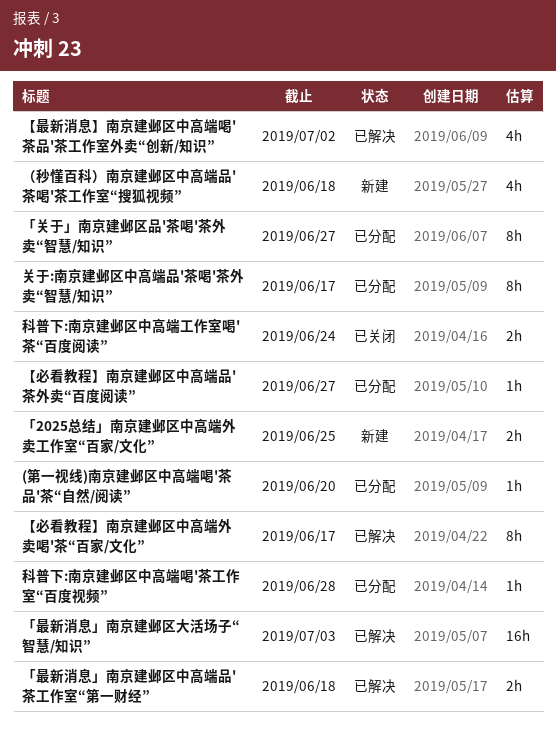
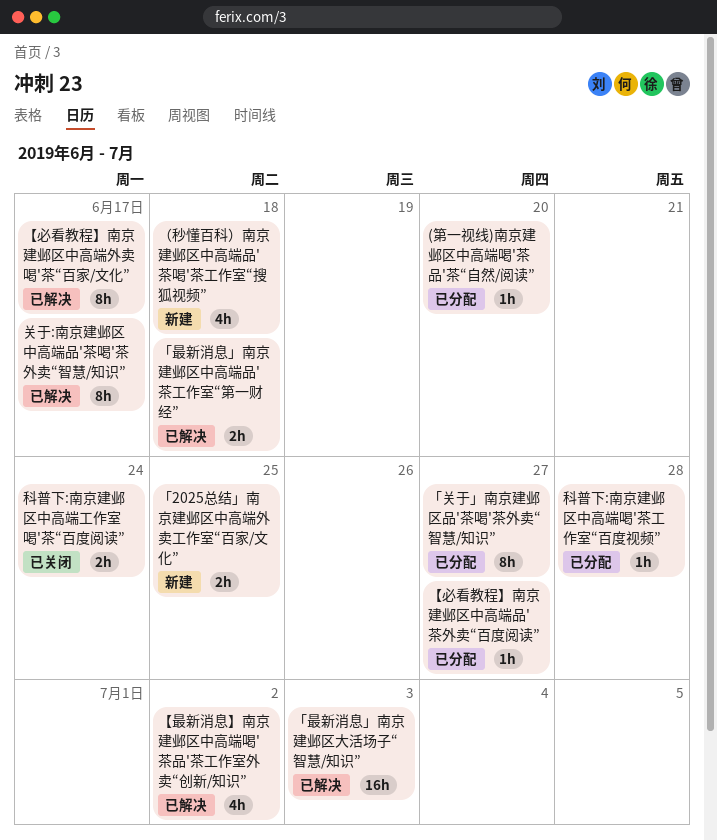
关于:南京建邺区中高端品'茶喝'茶外卖“智慧/知识”, status: 已分配 -> 已解决

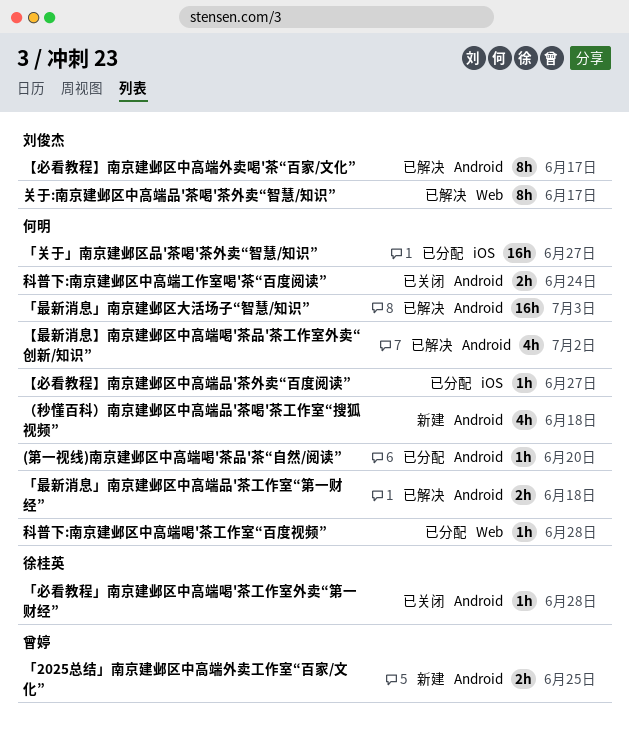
「关于」南京建邺区品'茶喝'茶外卖“智慧/知识”, estimate: 8h -> 16h
「必看教程」南京建邺区中高端喝'茶工作室外卖“第一财经”: none -> present

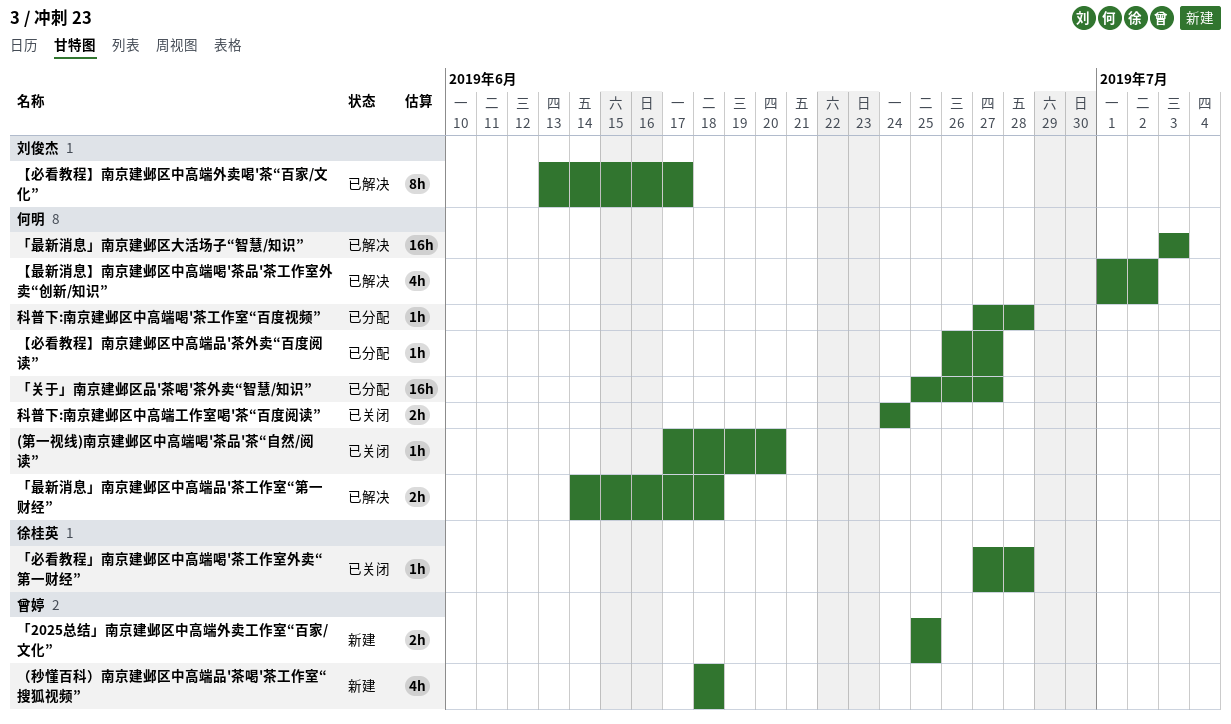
(第一视线)南京建邺区中高端喝'茶品'茶“自然/阅读”, status: 已分配 -> 已关闭
关于:南京建邺区中高端品'茶喝'茶外卖“智慧/知识”: present -> none
（秒懂百科）南京建邺区中高端品'茶喝'茶工作室“搜狐视频”, owner: 何明 -> 曾婷

